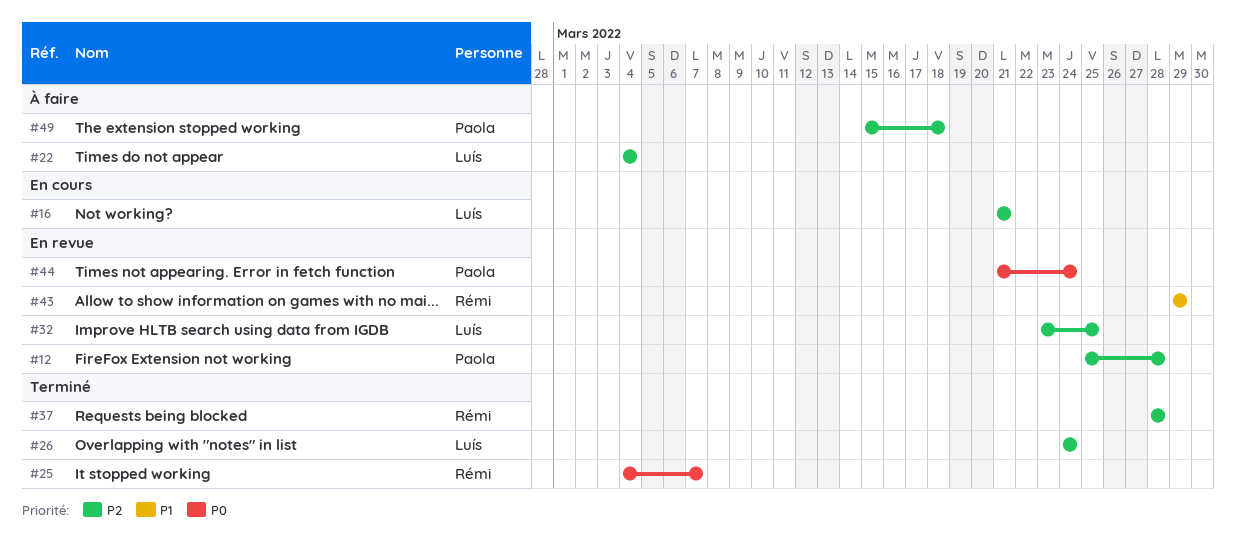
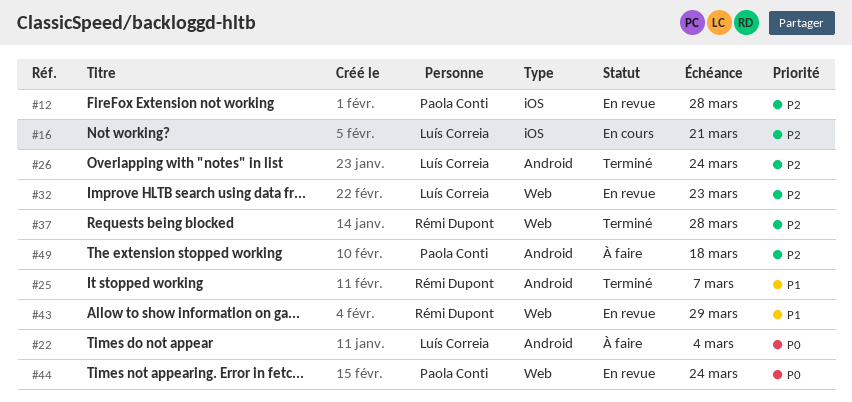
#22, priority: P2 -> P0
#25, priority: P0 -> P1
#32, due: Mar 25 -> Mar 23

